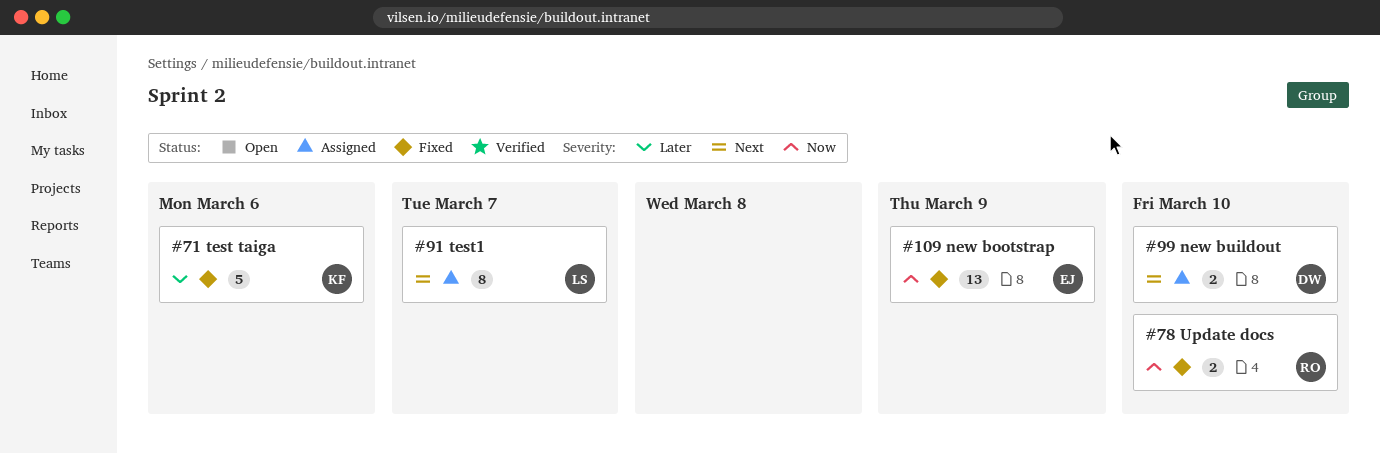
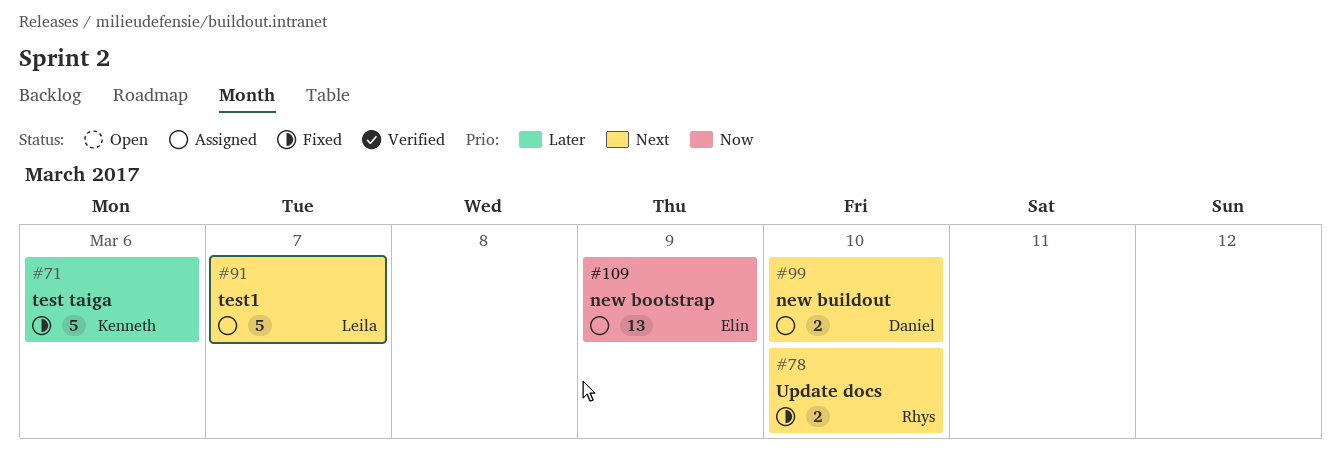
#78, priority: Now -> Next
#91, estimate: 8 -> 5
#109, status: Fixed -> Assigned

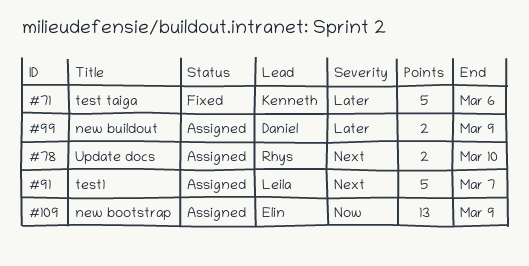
#78, status: Fixed -> Assigned
#99, priority: Next -> Later
#99, due: Mar 10 -> Mar 9

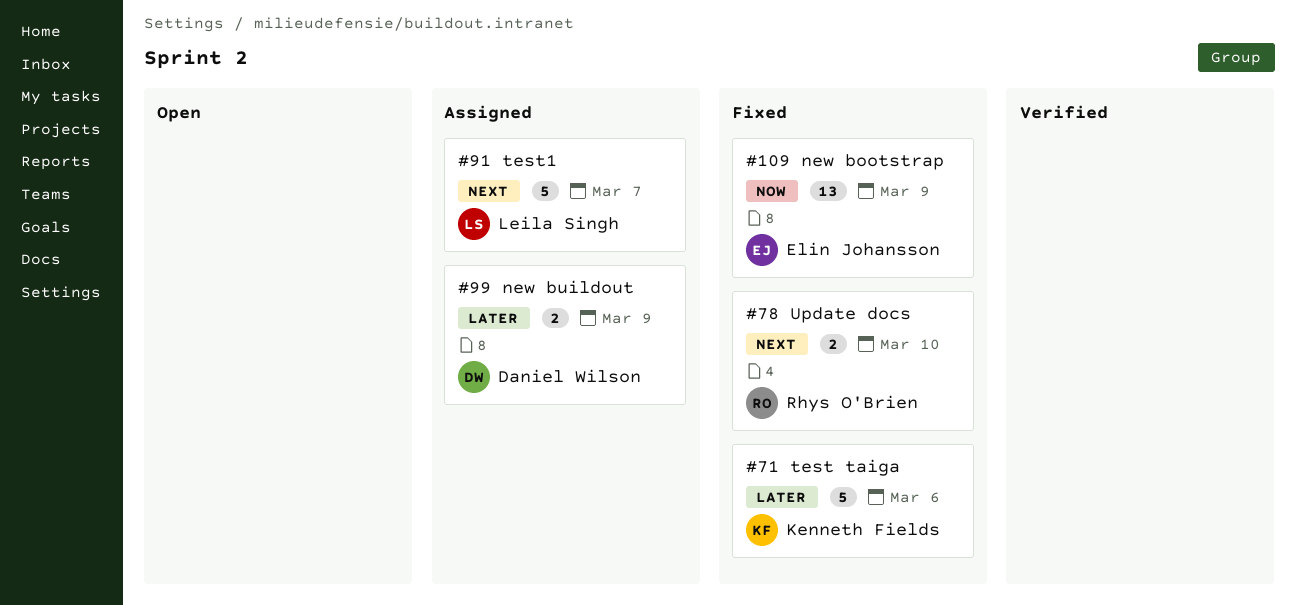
#78, status: Assigned -> Fixed
#109, status: Assigned -> Fixed

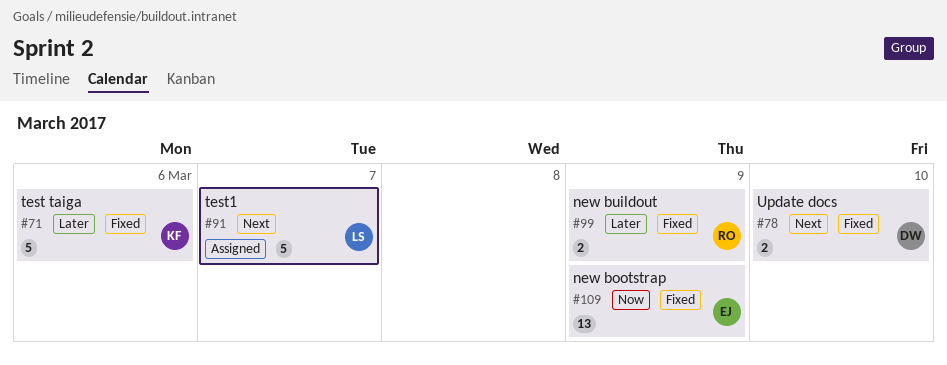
#78, owner: Rhys O'Brien -> Daniel Wilson
#99, status: Assigned -> Fixed
#99, owner: Daniel Wilson -> Rhys O'Brien

